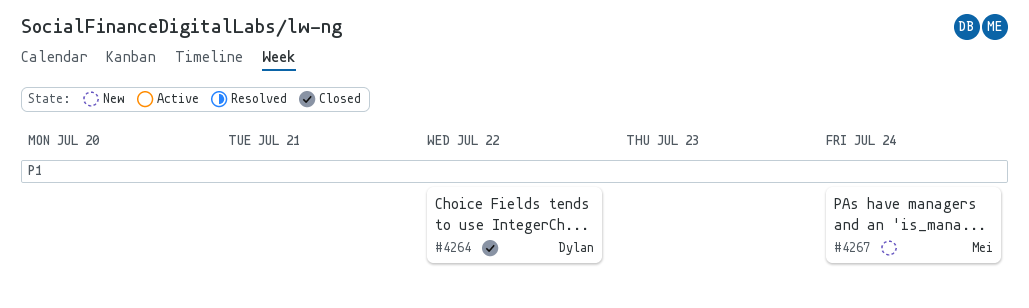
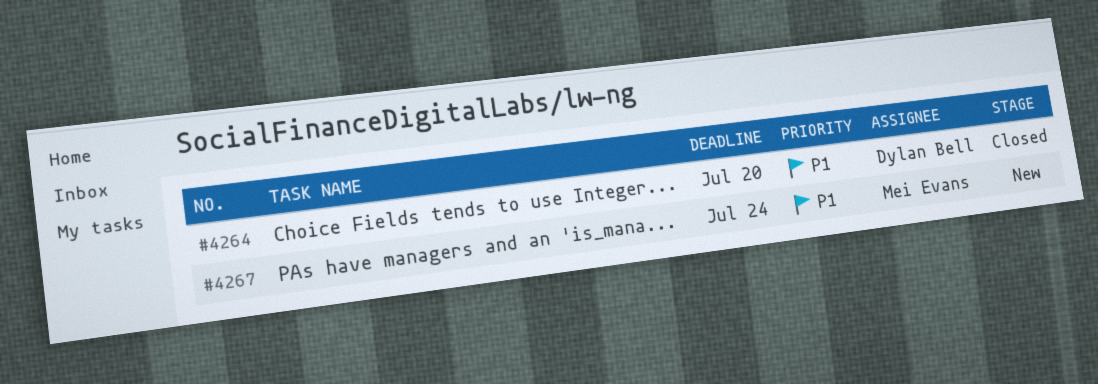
#4264, due: Jul 22 -> Jul 20

